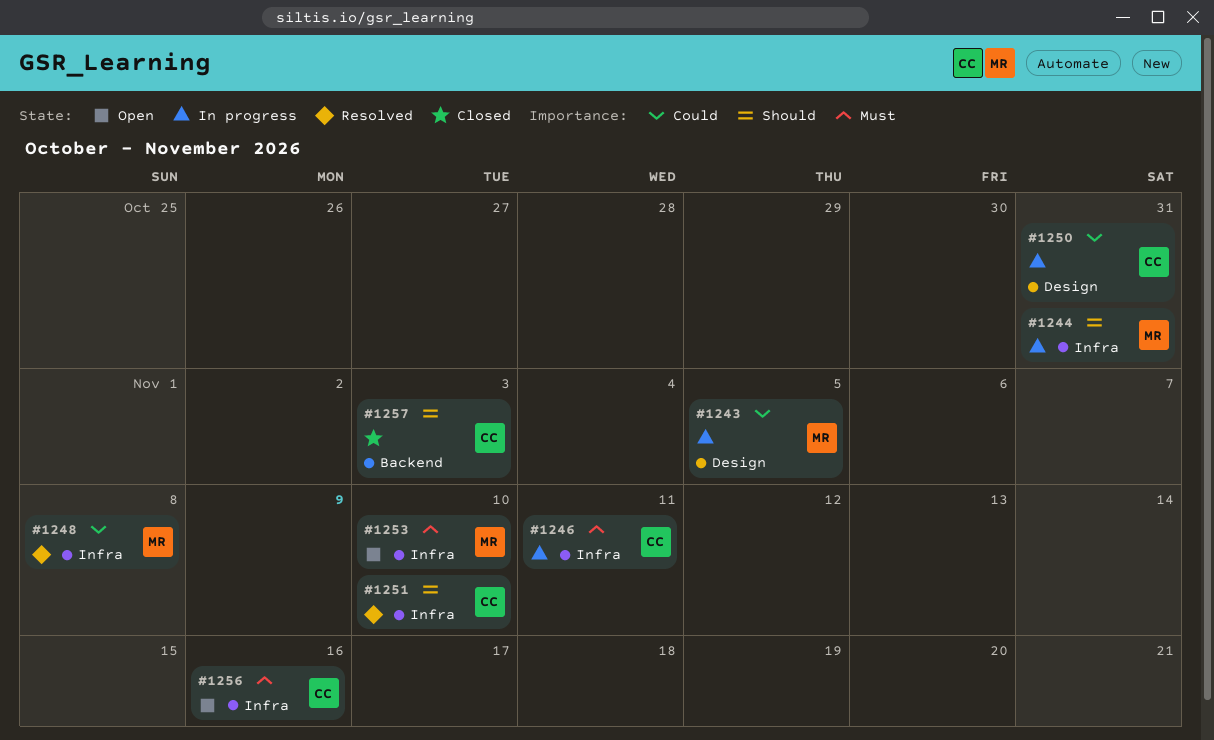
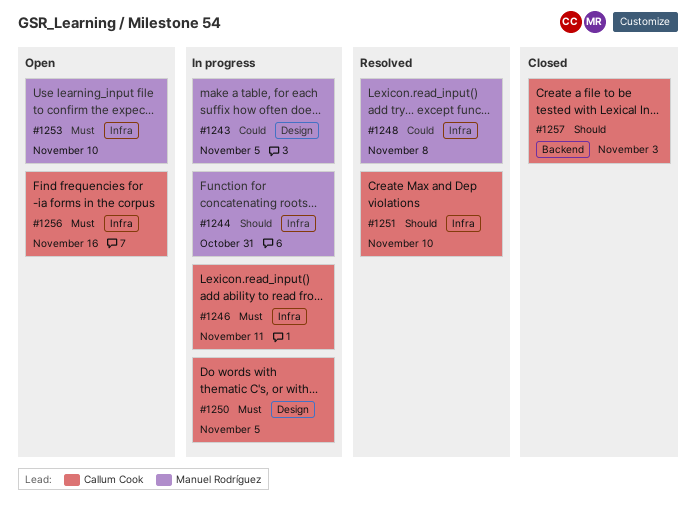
#1250, priority: Could -> Must
#1250, due: Oct 31 -> Nov 5

